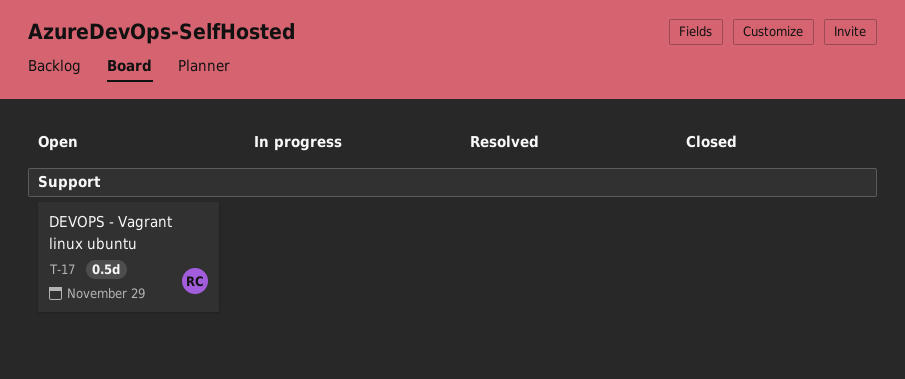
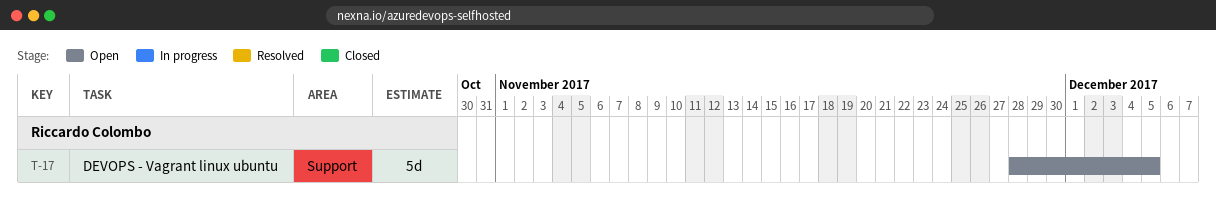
T-17, estimate: 0.5d -> 5d
T-17, due: Nov 29 -> Dec 5

